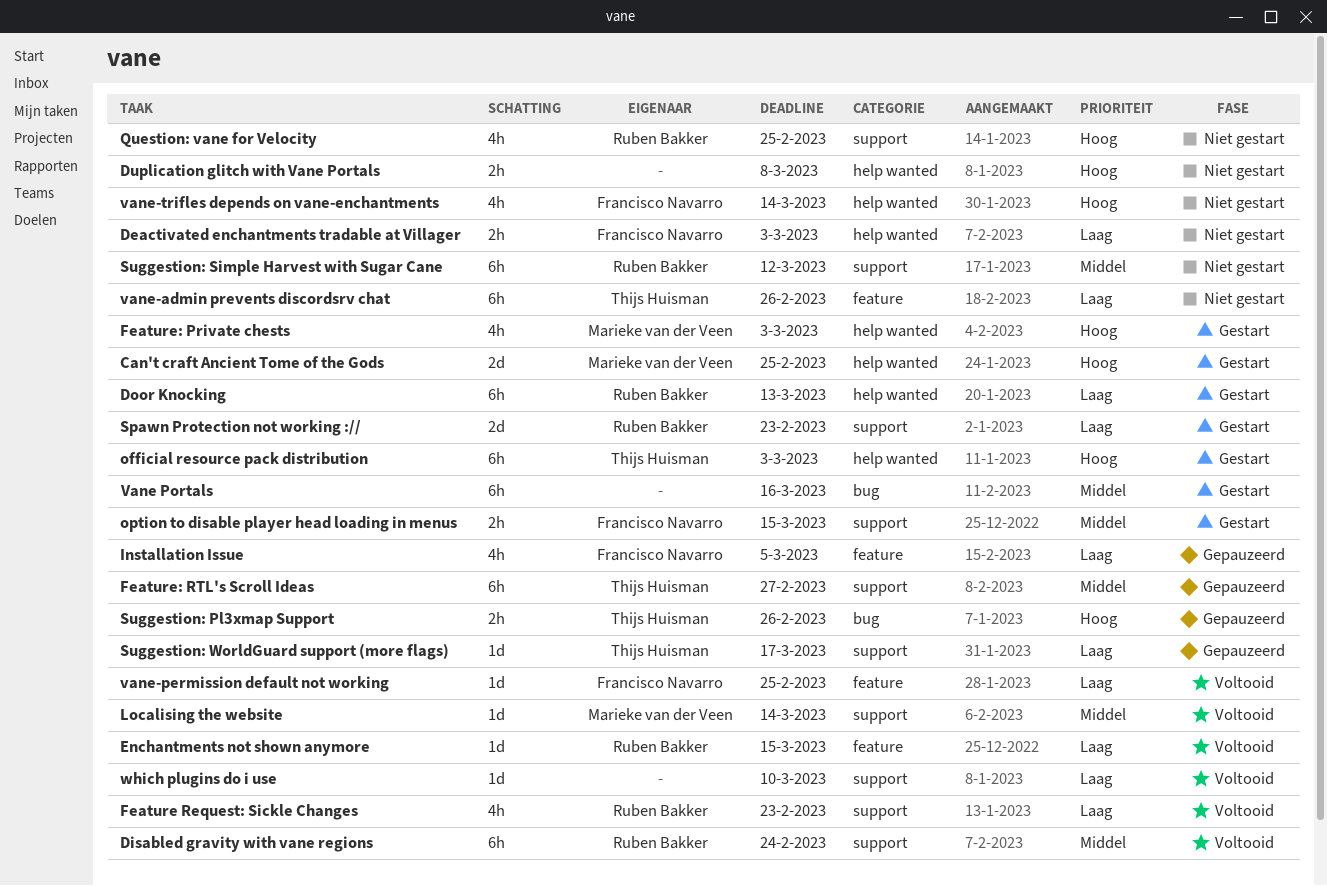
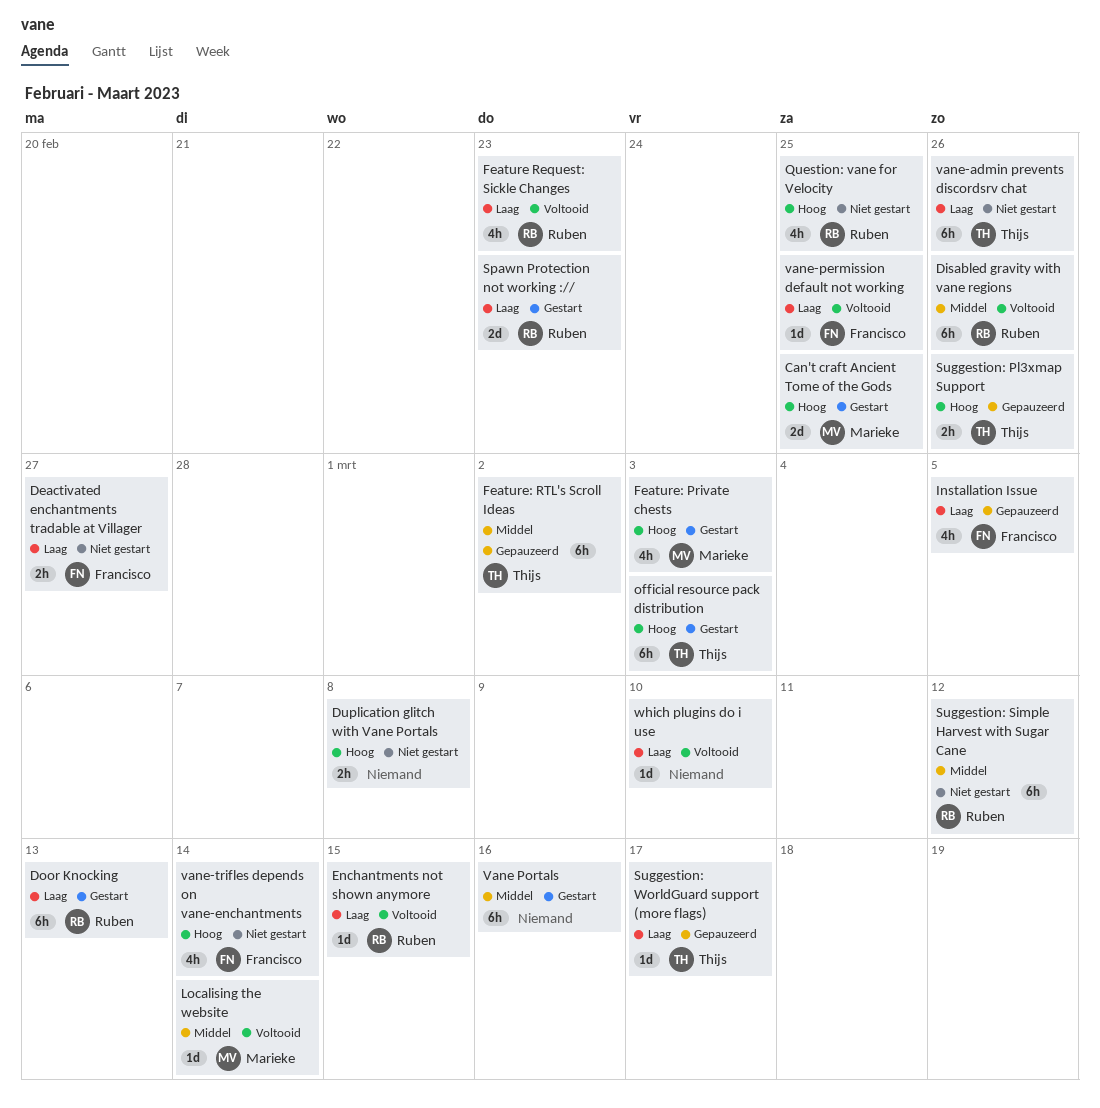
Deactivated enchantments tradable at Villager, due: Mar 3 -> Feb 27
Disabled gravity with vane regions, due: Feb 24 -> Feb 26
Feature: RTL's Scroll Ideas, due: Feb 27 -> Mar 2
option to disable player head loading in menus: present -> none

